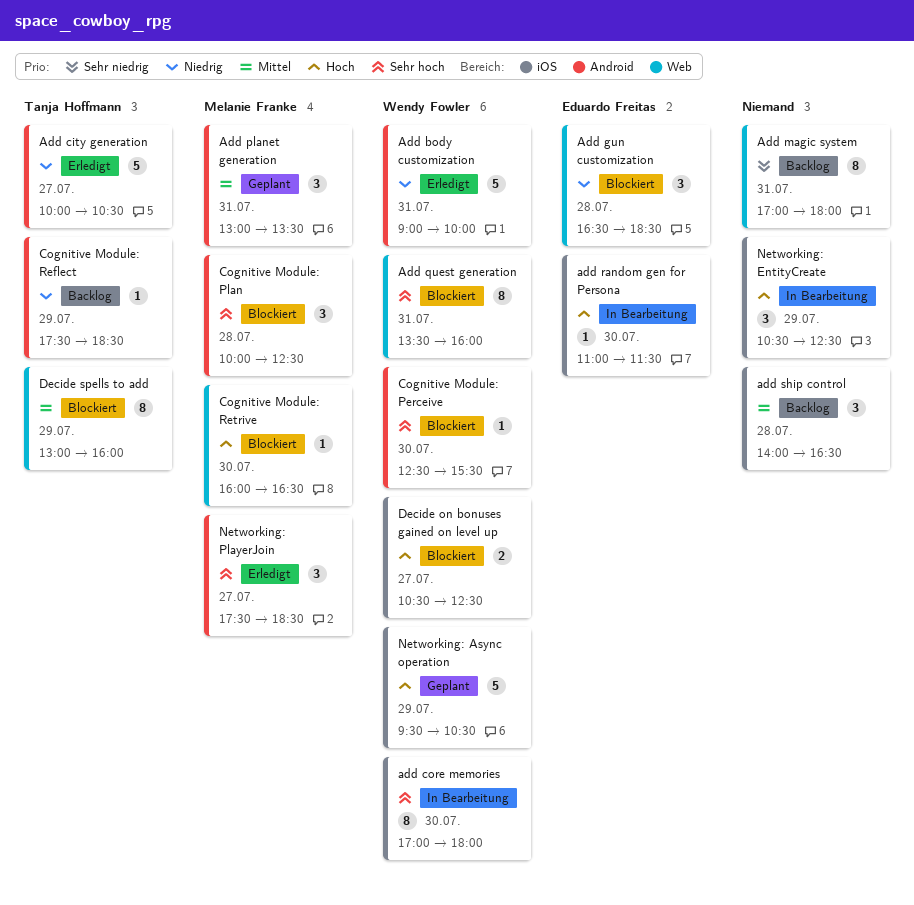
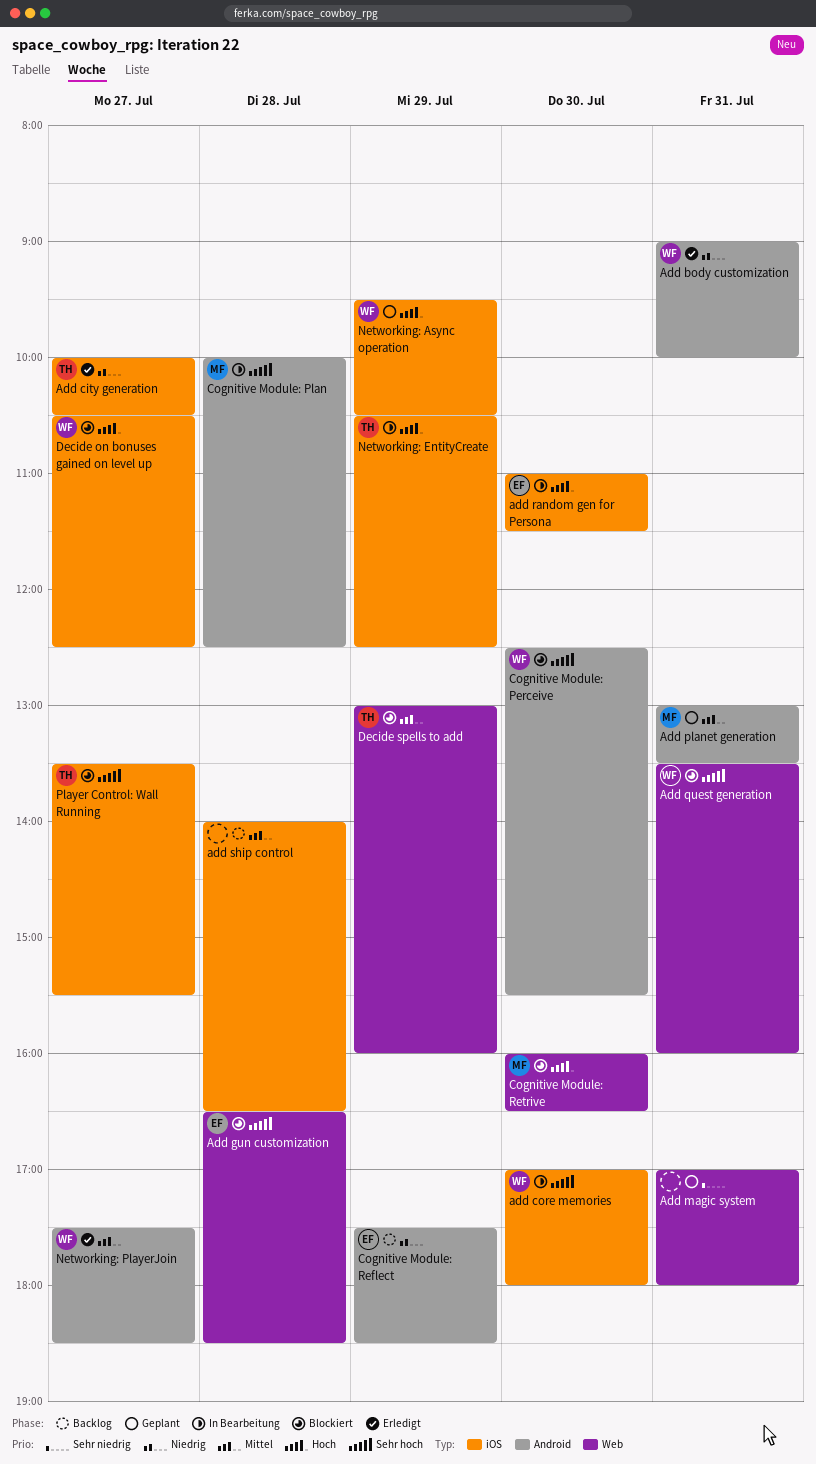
Add city generation, label: Android -> iOS
Add gun customization, priority: Niedrig -> Sehr hoch
Add magic system, status: Backlog -> Geplant
Cognitive Module: Plan, status: Blockiert -> In Bearbeitung
Cognitive Module: Reflect, owner: Tanja Hoffmann -> Eduardo Freitas
Networking: EntityCreate, owner: none -> Tanja Hoffmann
Networking: PlayerJoin, owner: Melanie Franke -> Wendy Fowler
Networking: PlayerJoin, priority: Sehr hoch -> Mittel
Player Control: Wall Running: none -> present

